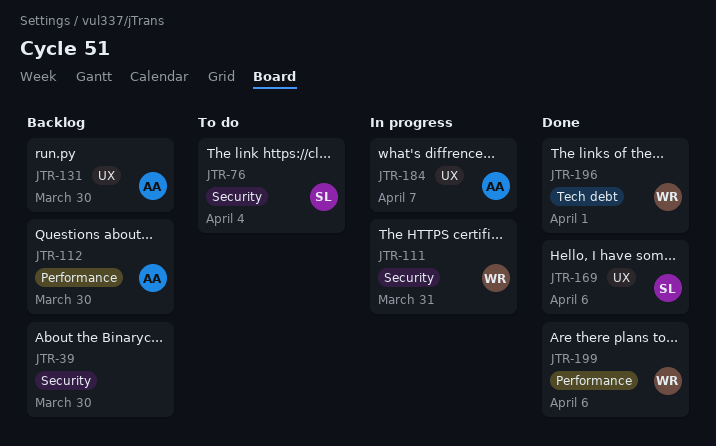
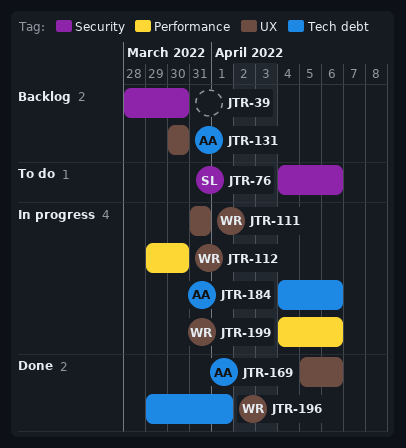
JTR-76, due: Apr 4 -> Apr 6
JTR-111, label: Security -> UX
JTR-112, status: Backlog -> In progress
JTR-112, owner: AA -> WR
JTR-169, owner: SL -> AA
JTR-184, label: UX -> Tech debt
JTR-184, due: Apr 7 -> Apr 6
JTR-199, status: Done -> In progress

